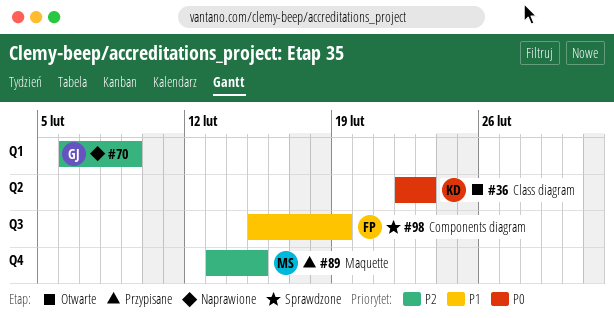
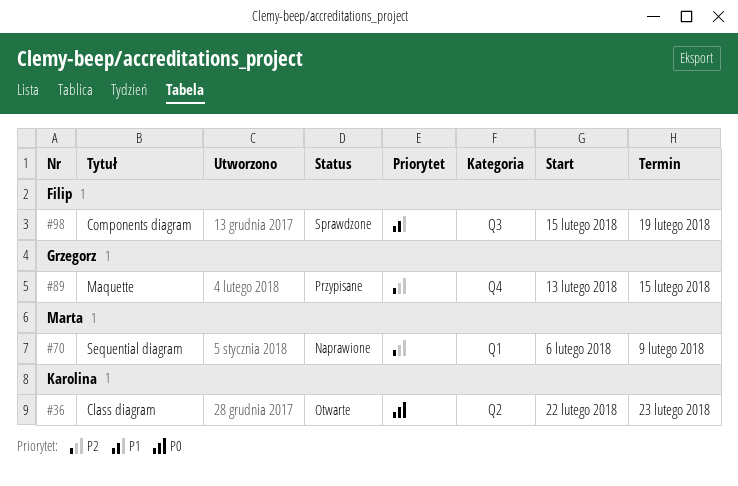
#70, owner: Grzegorz -> Marta
#89, owner: Marta -> Grzegorz

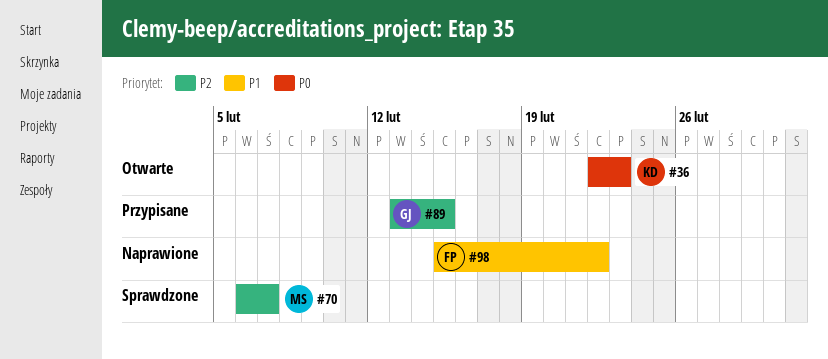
#70, status: Naprawione -> Sprawdzone
#70, due: Feb 9 -> Feb 7
#98, status: Sprawdzone -> Naprawione
#98, due: Feb 19 -> Feb 22

